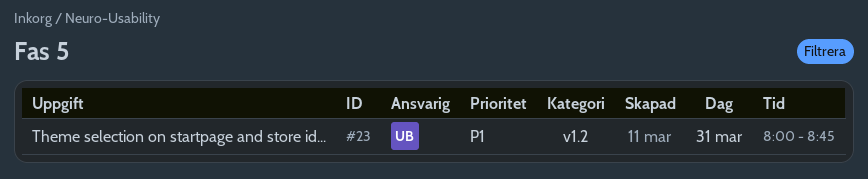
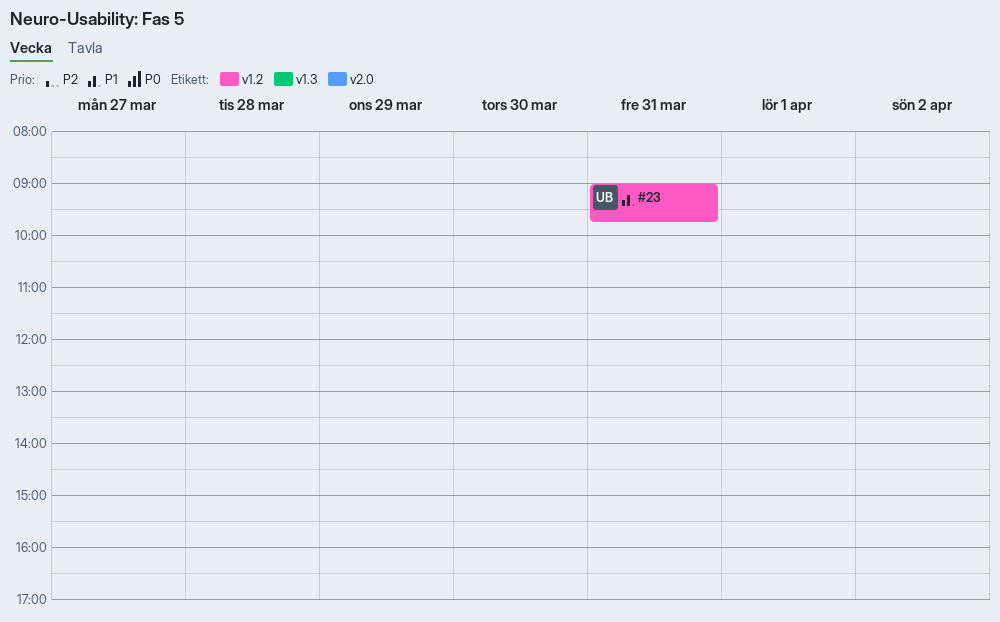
#23, begins: 08:00 -> 09:00
#23, ends: 08:45 -> 09:45

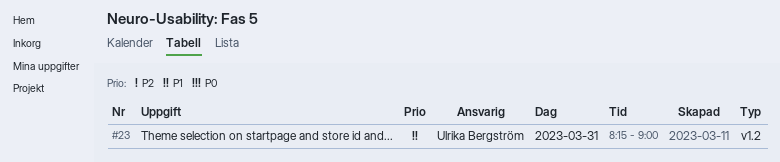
#23, begins: 09:00 -> 08:15
#23, ends: 09:45 -> 09:00

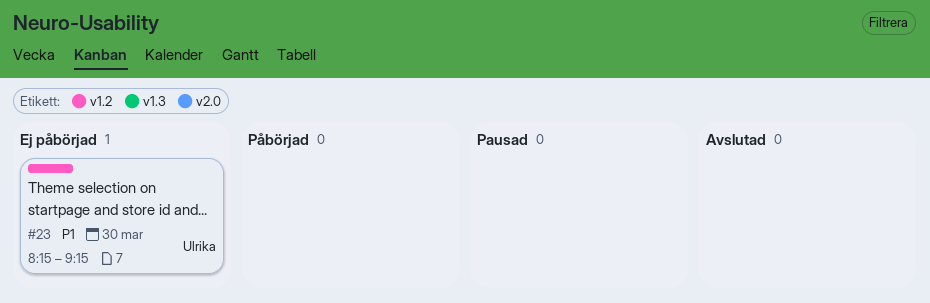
#23, day: Mar 31 -> Mar 30
#23, ends: 09:00 -> 09:15

